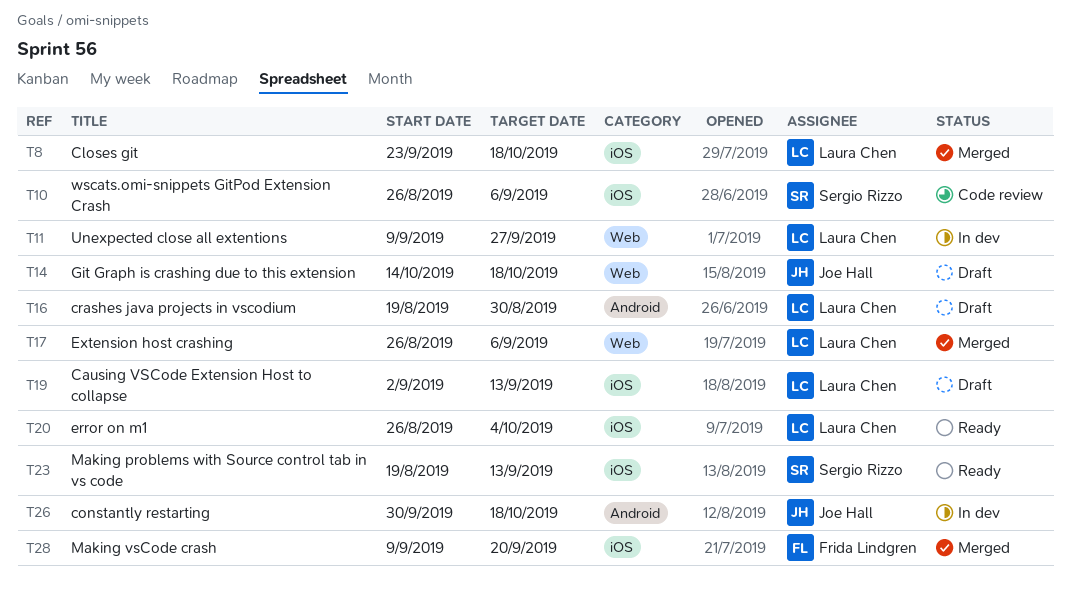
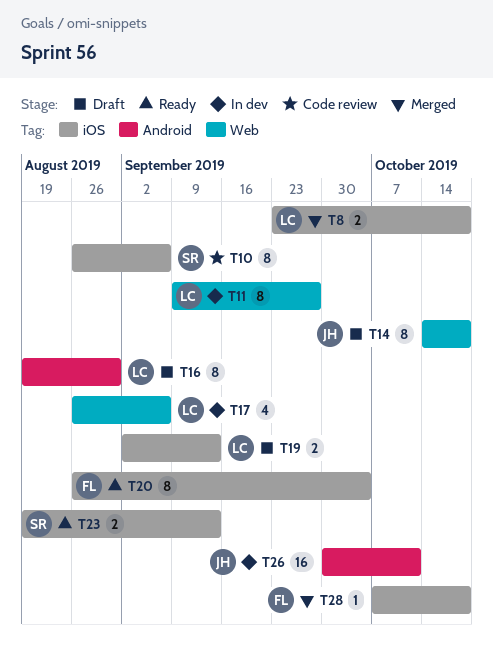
T17, status: Merged -> In dev
T20, owner: Laura Chen -> Frida Lindgren
T26, due: Oct 18 -> Oct 11
T28, start: Sep 9 -> Oct 7
T28, due: Sep 20 -> Oct 18

